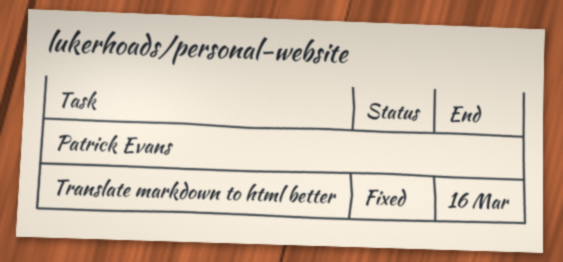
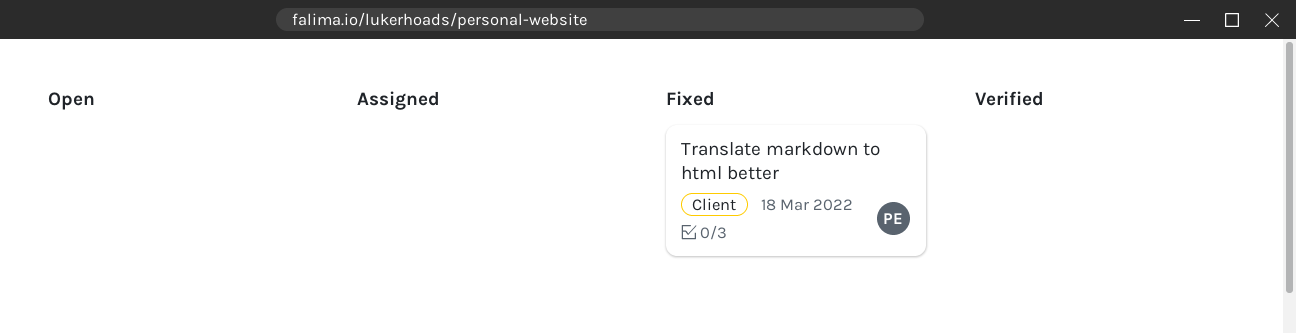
Translate markdown to html better, due: Mar 16 -> Mar 18

